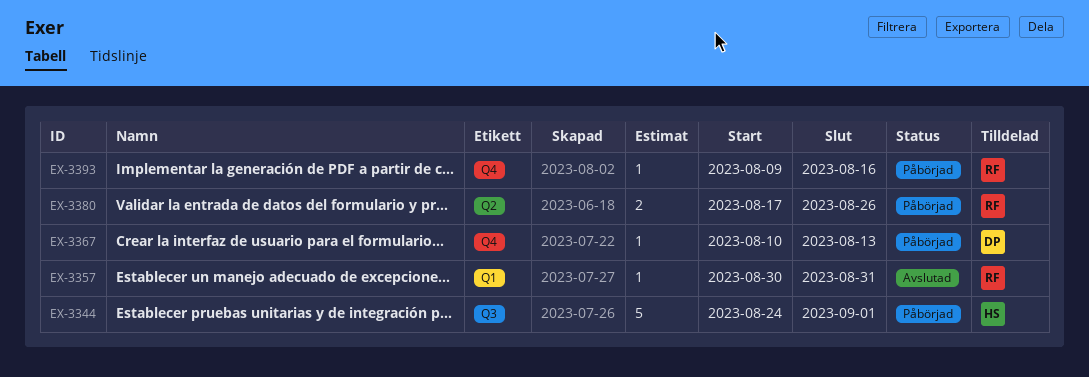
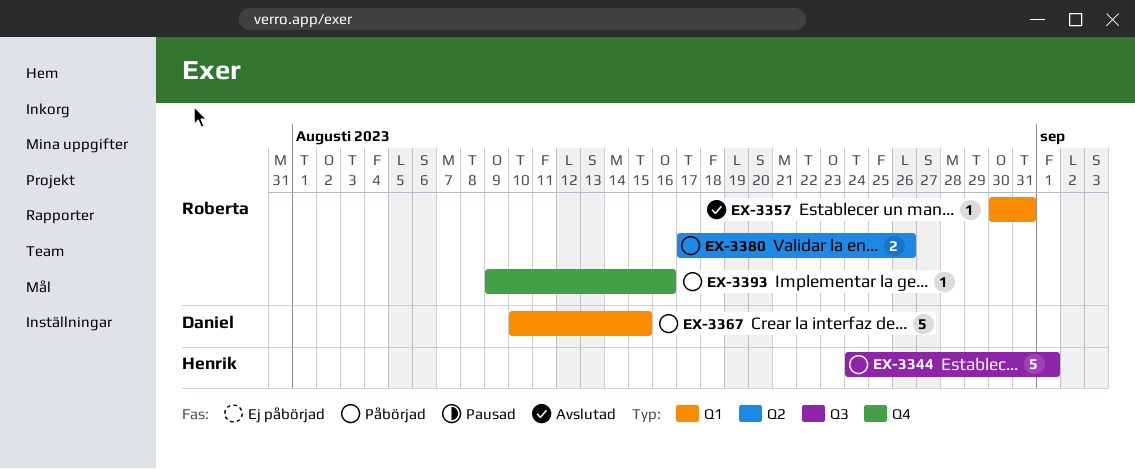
EX-3367, label: Q4 -> Q1
EX-3367, estimate: 1 -> 5
EX-3367, due: Aug 13 -> Aug 15

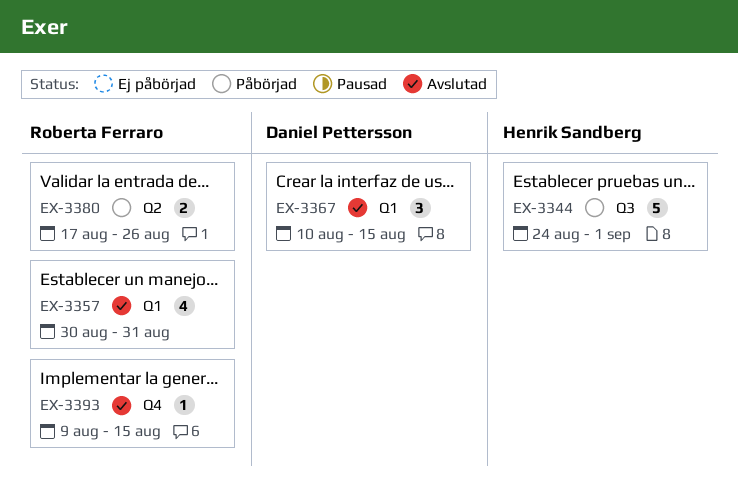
EX-3357, estimate: 1 -> 4
EX-3367, status: Påbörjad -> Avslutad
EX-3367, estimate: 5 -> 3
EX-3393, status: Påbörjad -> Avslutad
EX-3393, due: Aug 16 -> Aug 15

